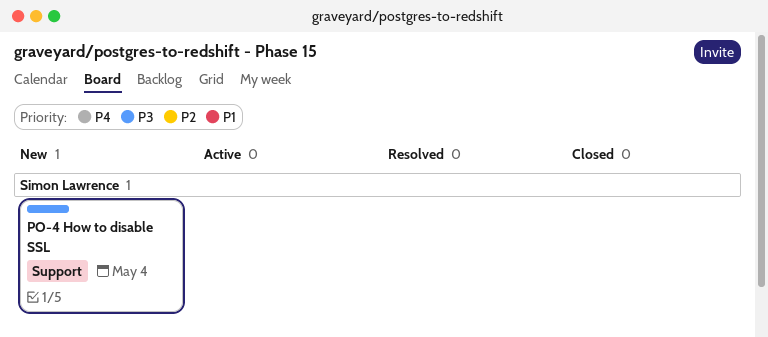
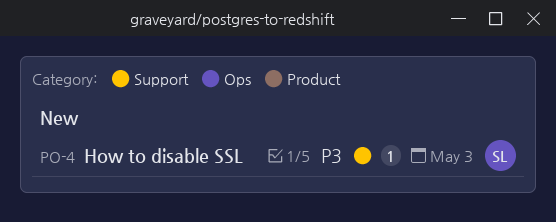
PO-4, due: May 4 -> May 3

